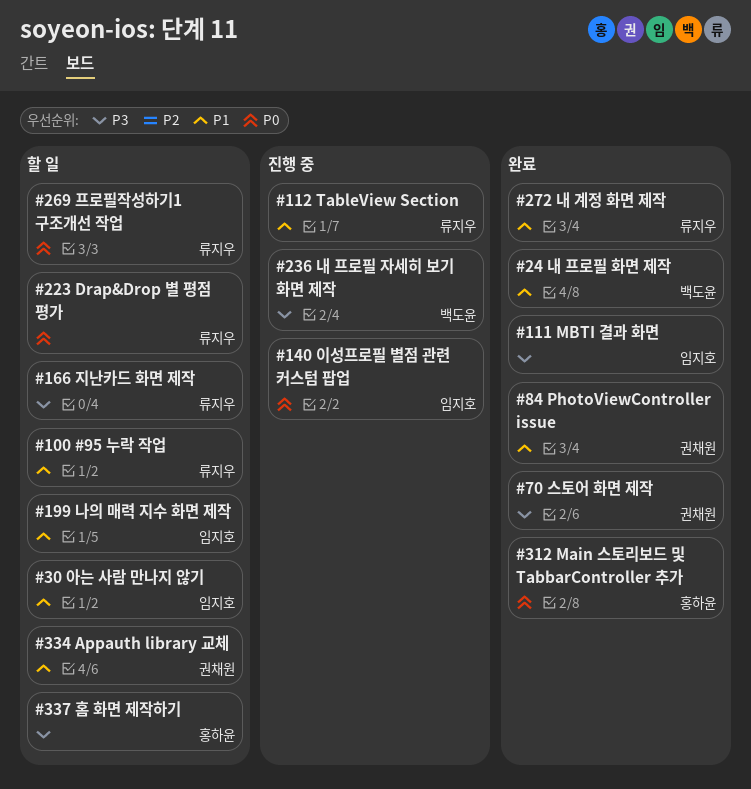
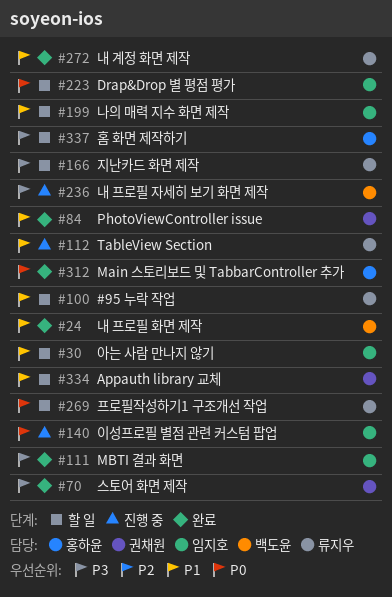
#223, owner: 류지우 -> 임지호

